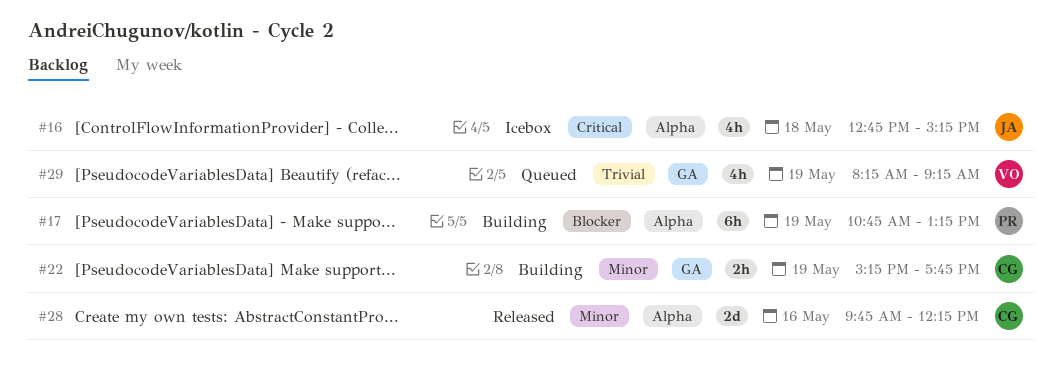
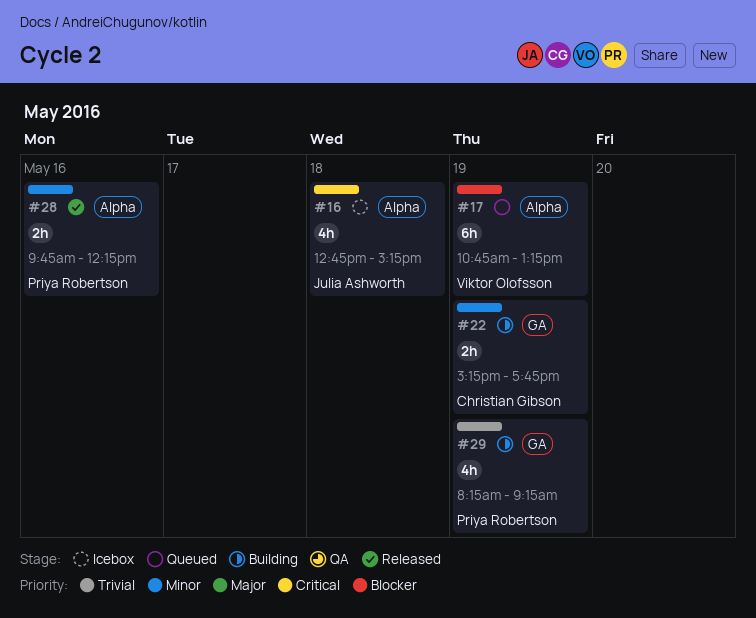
#17, status: Building -> Queued
#17, owner: Priya Robertson -> Viktor Olofsson
#28, owner: Christian Gibson -> Priya Robertson
#28, estimate: 2d -> 2h
#29, status: Queued -> Building
#29, owner: Viktor Olofsson -> Priya Robertson

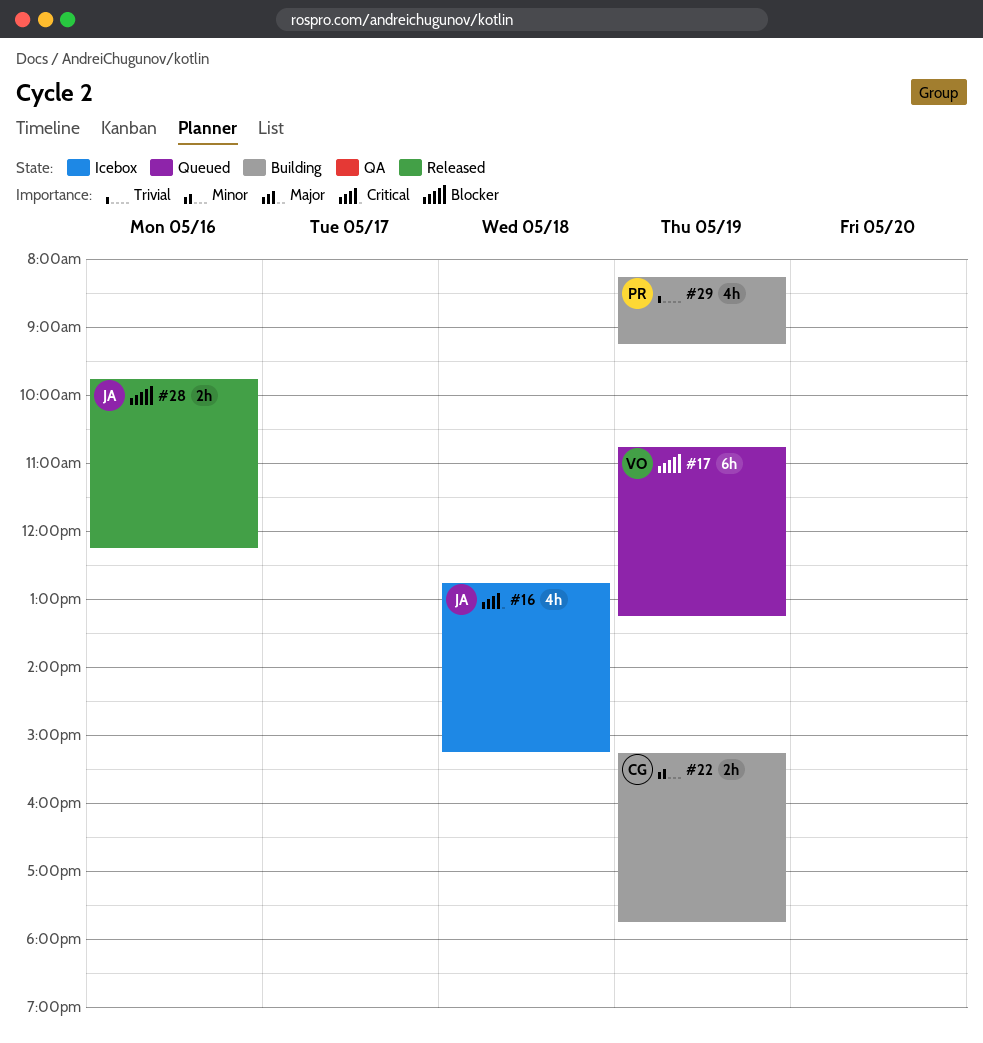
#28, owner: Priya Robertson -> Julia Ashworth
#28, priority: Minor -> Blocker

